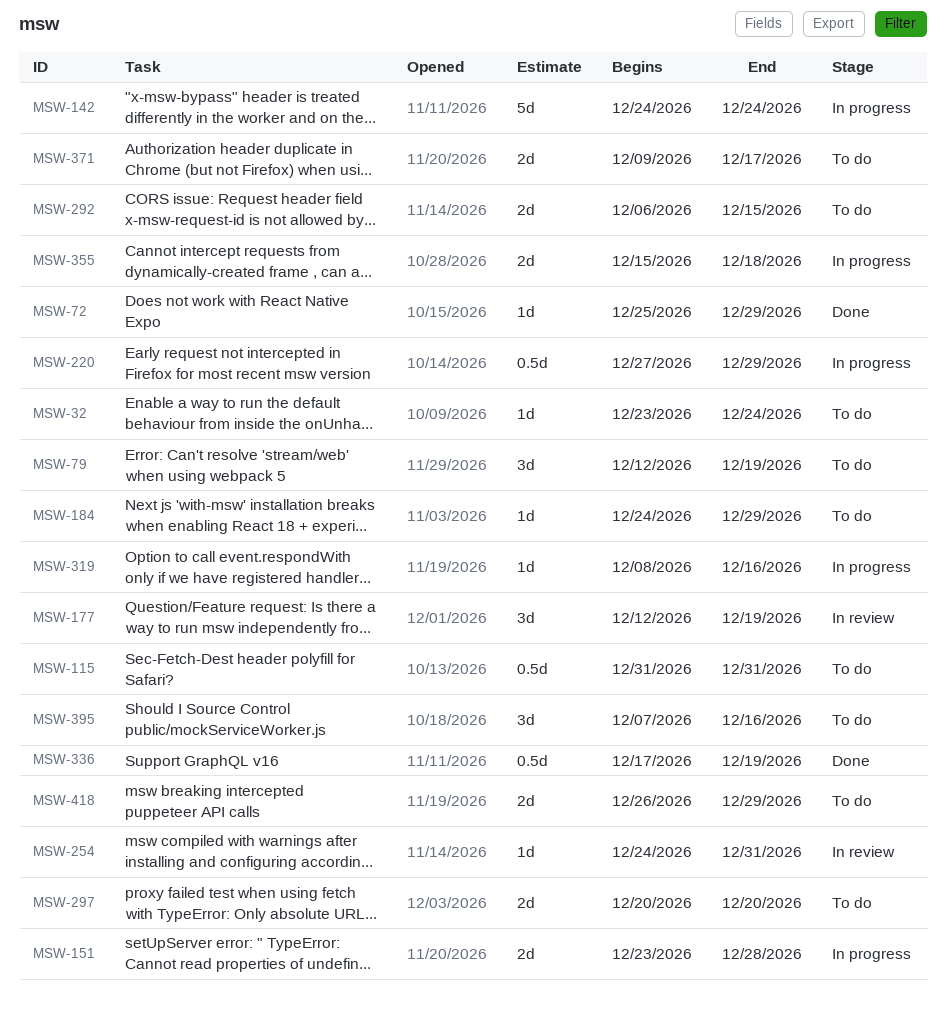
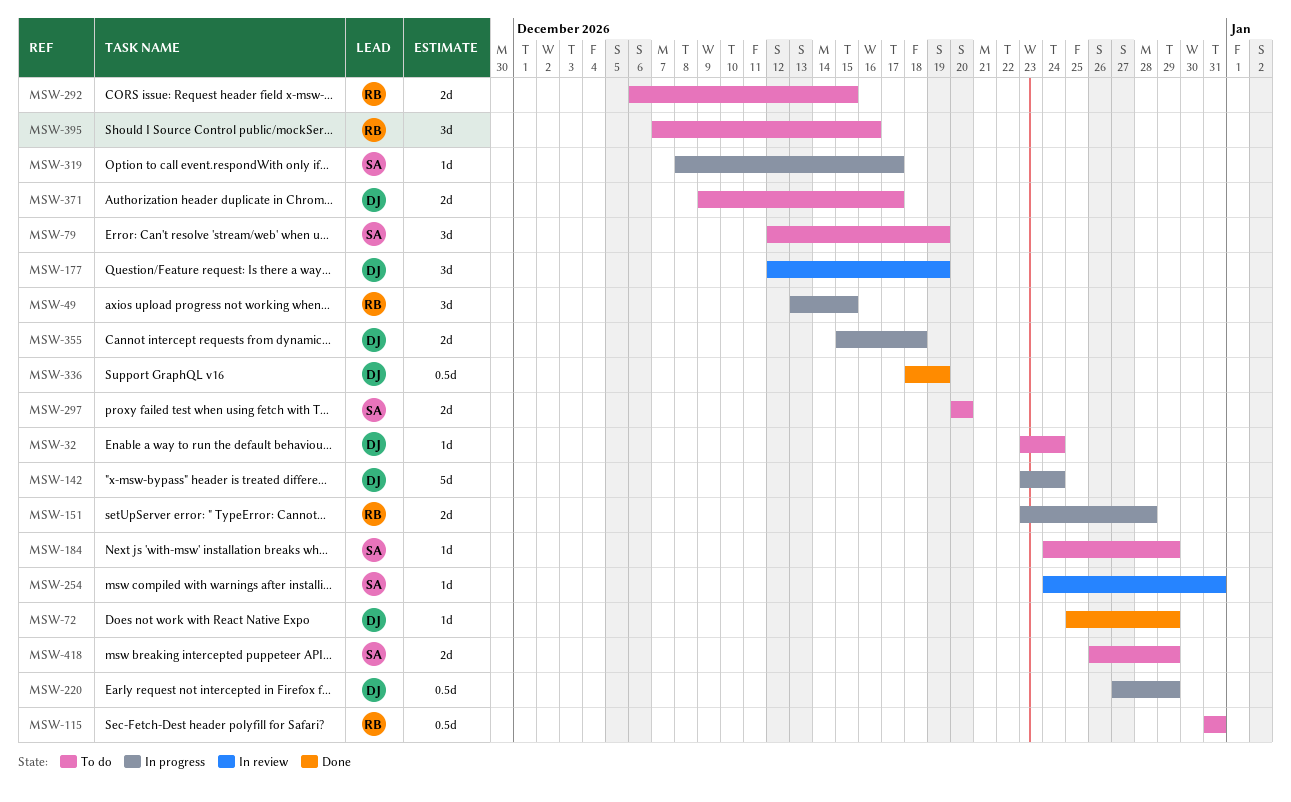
MSW-49: none -> present
MSW-142, start: Dec 24 -> Dec 23
MSW-319, due: Dec 16 -> Dec 17
MSW-336, start: Dec 17 -> Dec 18

